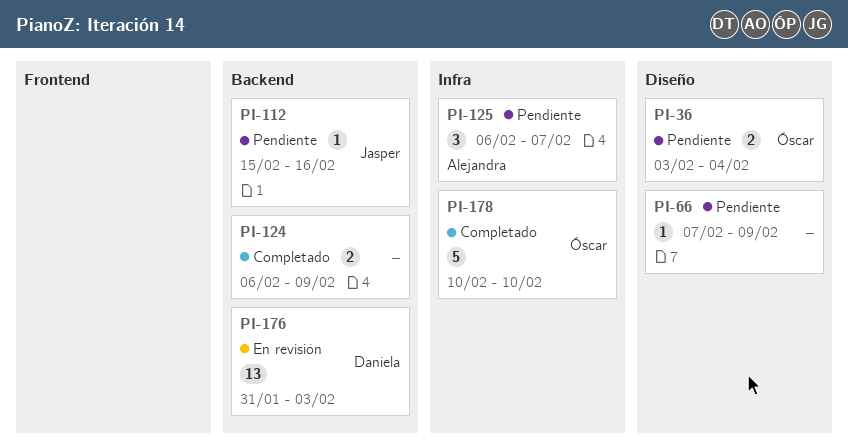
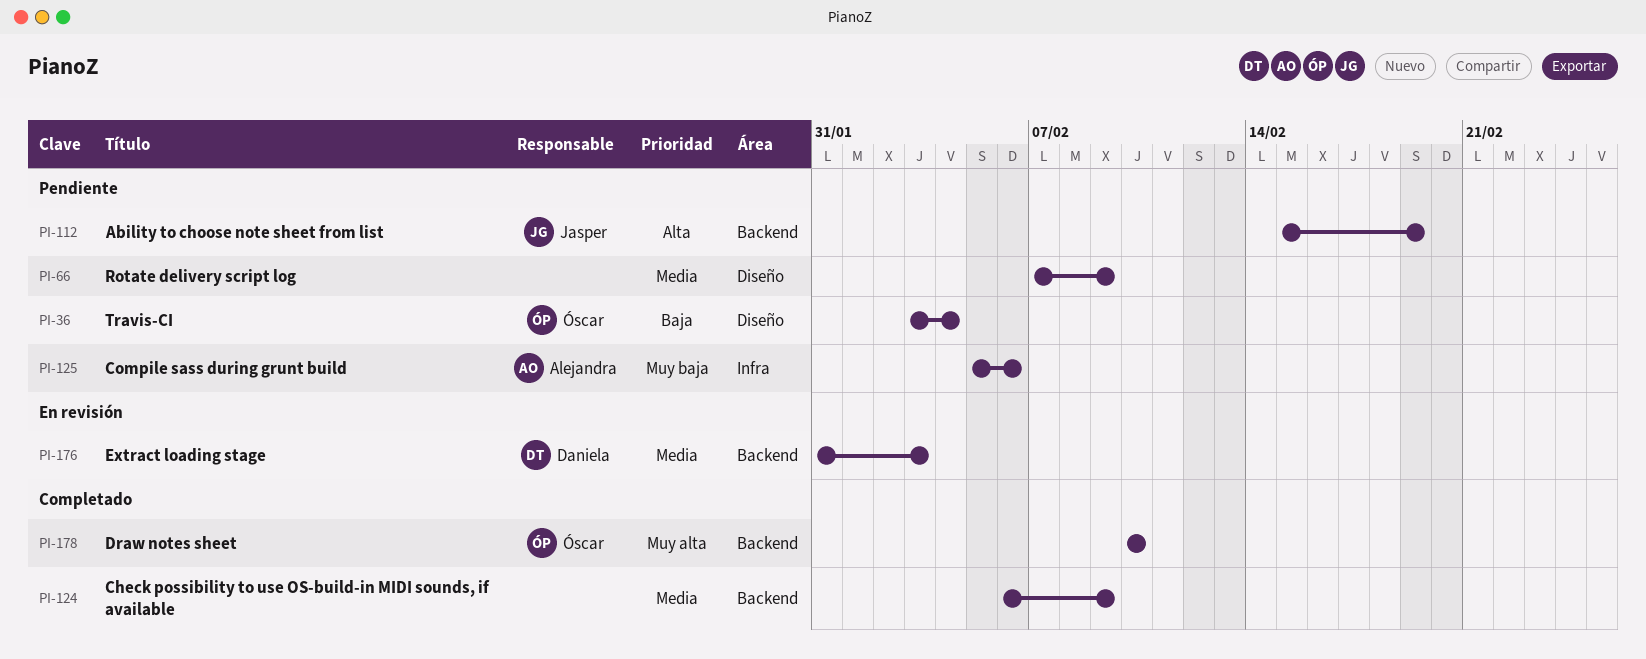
PI-112, due: Feb 16 -> Feb 19
PI-125, start: Feb 6 -> Feb 5
PI-125, due: Feb 7 -> Feb 6
PI-178, label: Infra -> Backend

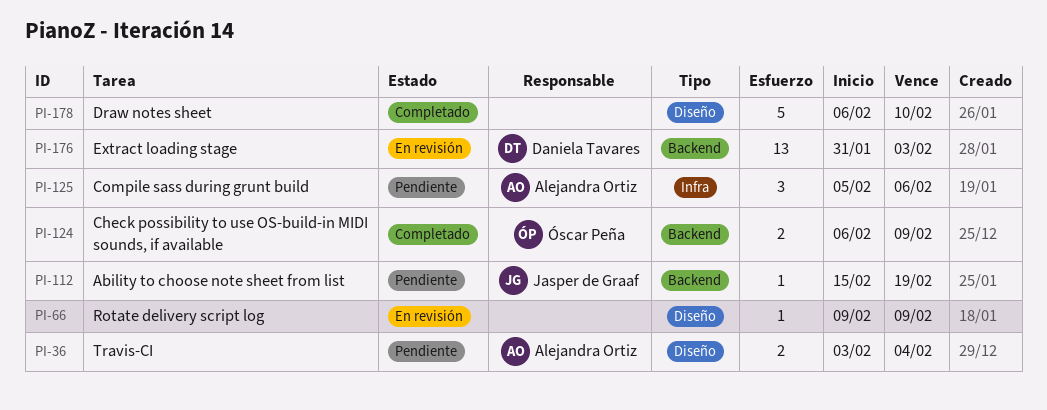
PI-36, owner: Óscar Peña -> Alejandra Ortiz
PI-66, status: Pendiente -> En revisión
PI-66, start: Feb 7 -> Feb 9
PI-124, owner: none -> Óscar Peña
PI-178, owner: Óscar Peña -> none
PI-178, label: Backend -> Diseño
PI-178, start: Feb 10 -> Feb 6

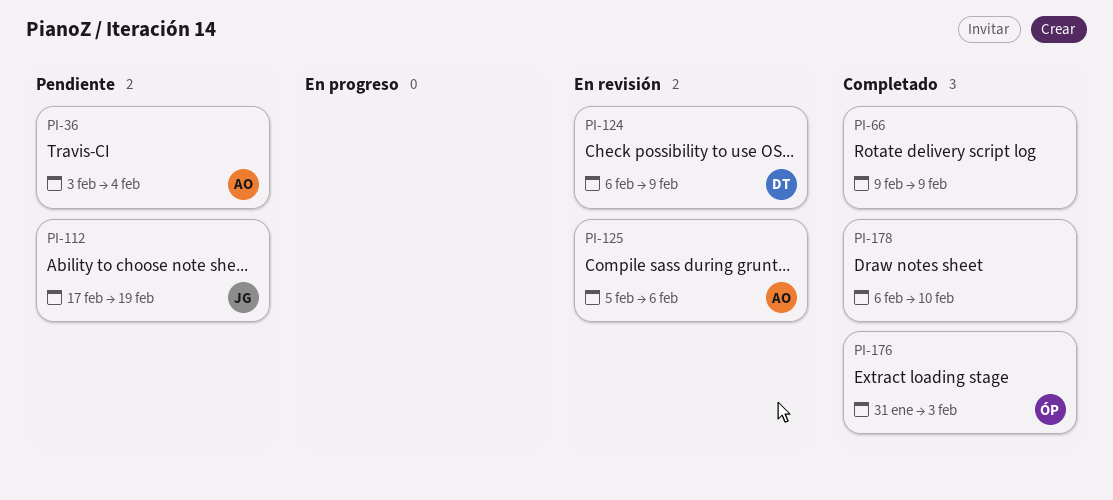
PI-66, status: En revisión -> Completado
PI-112, start: Feb 15 -> Feb 17
PI-124, status: Completado -> En revisión
PI-124, owner: Óscar Peña -> Daniela Tavares
PI-125, status: Pendiente -> En revisión
PI-176, status: En revisión -> Completado
PI-176, owner: Daniela Tavares -> Óscar Peña

